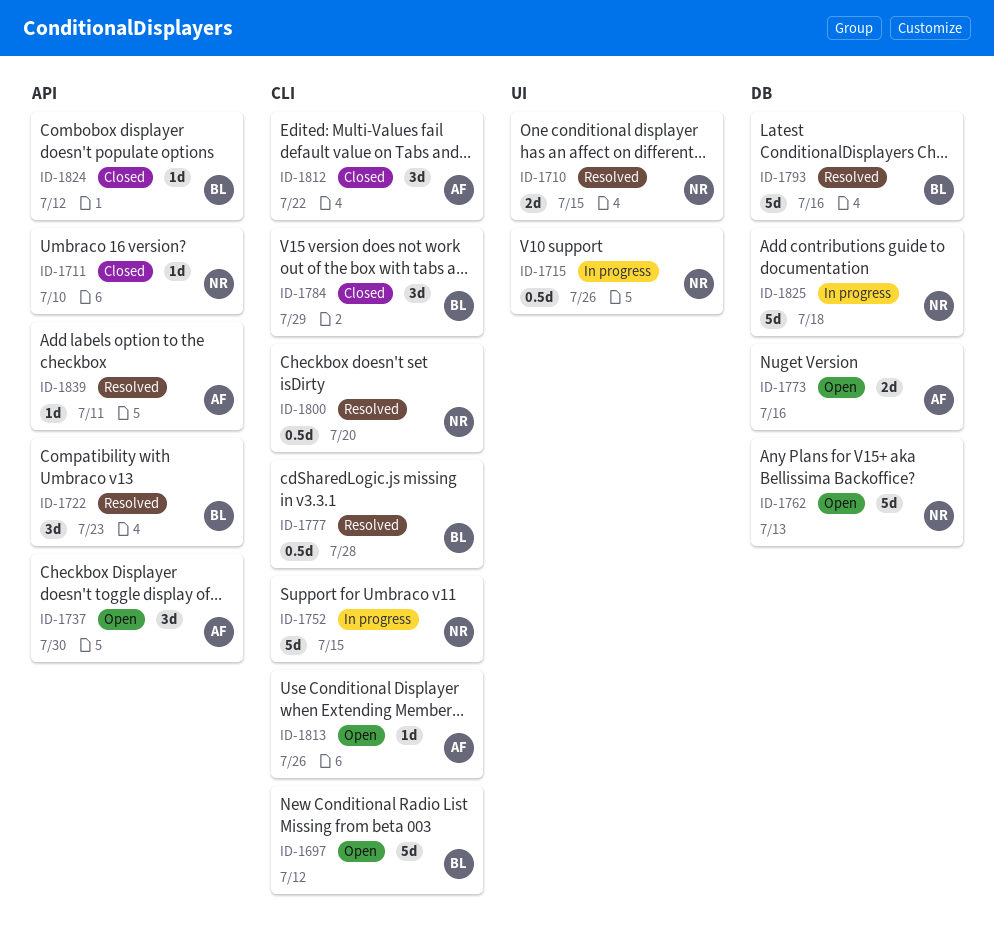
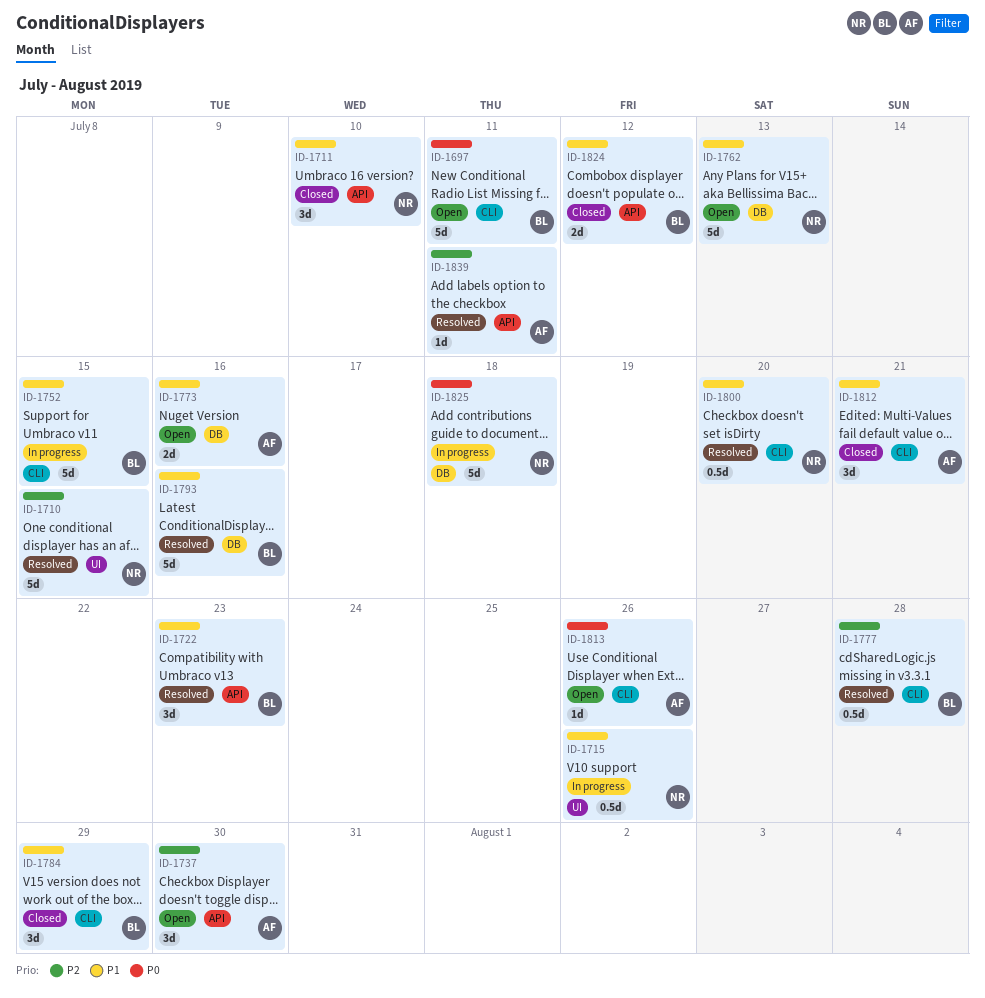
ID-1697, due: Jul 12 -> Jul 11
ID-1710, estimate: 2d -> 5d
ID-1711, estimate: 1d -> 3d
ID-1752, owner: NR -> BL
ID-1812, due: Jul 22 -> Jul 21
ID-1824, estimate: 1d -> 2d

